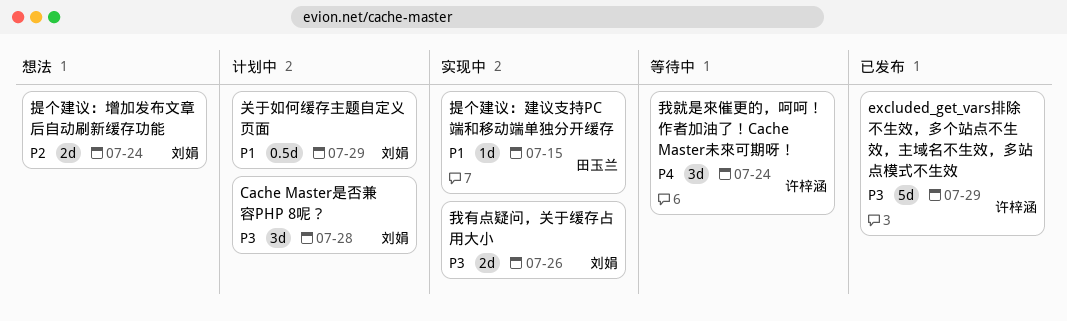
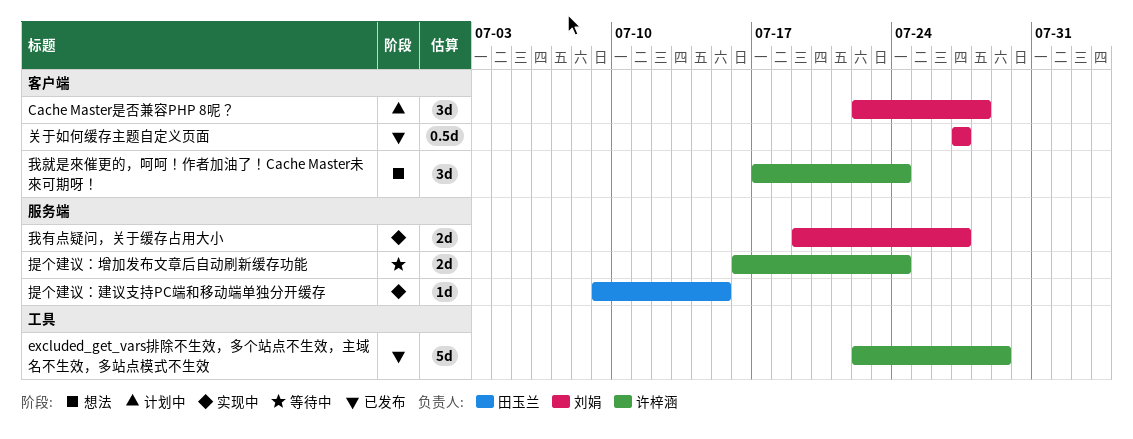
关于如何缓存主题自定义页面, status: 计划中 -> 已发布
关于如何缓存主题自定义页面, due: Jul 29 -> Jul 27
我就是來催更的，呵呵！作者加油了！Cache Master未來可期呀！, status: 等待中 -> 想法
我有点疑问，关于缓存占用大小, due: Jul 26 -> Jul 27
提个建议：增加发布文章后自动刷新缓存功能, status: 想法 -> 等待中
提个建议：增加发布文章后自动刷新缓存功能, owner: 刘娟 -> 许梓涵

